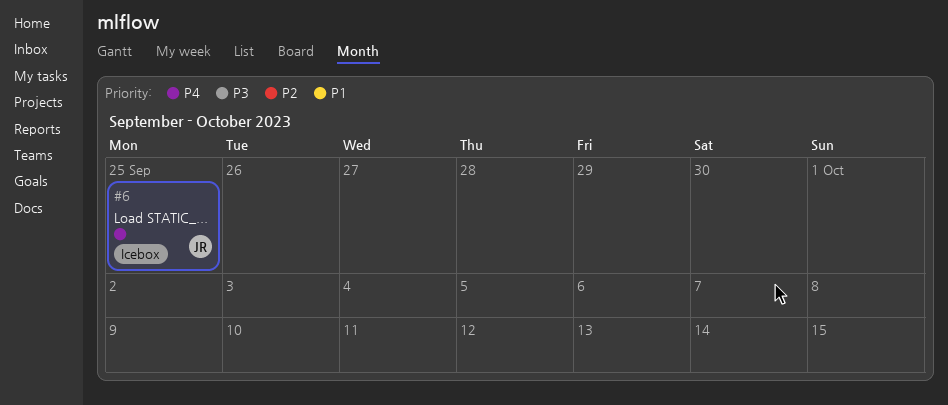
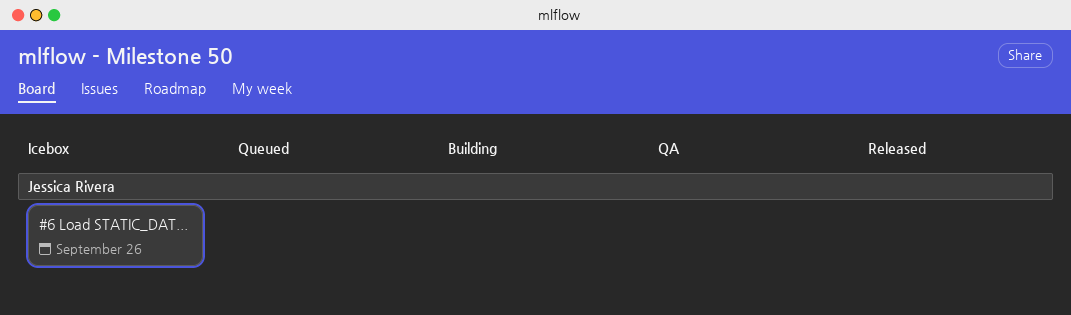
#6, due: Sep 25 -> Sep 26

